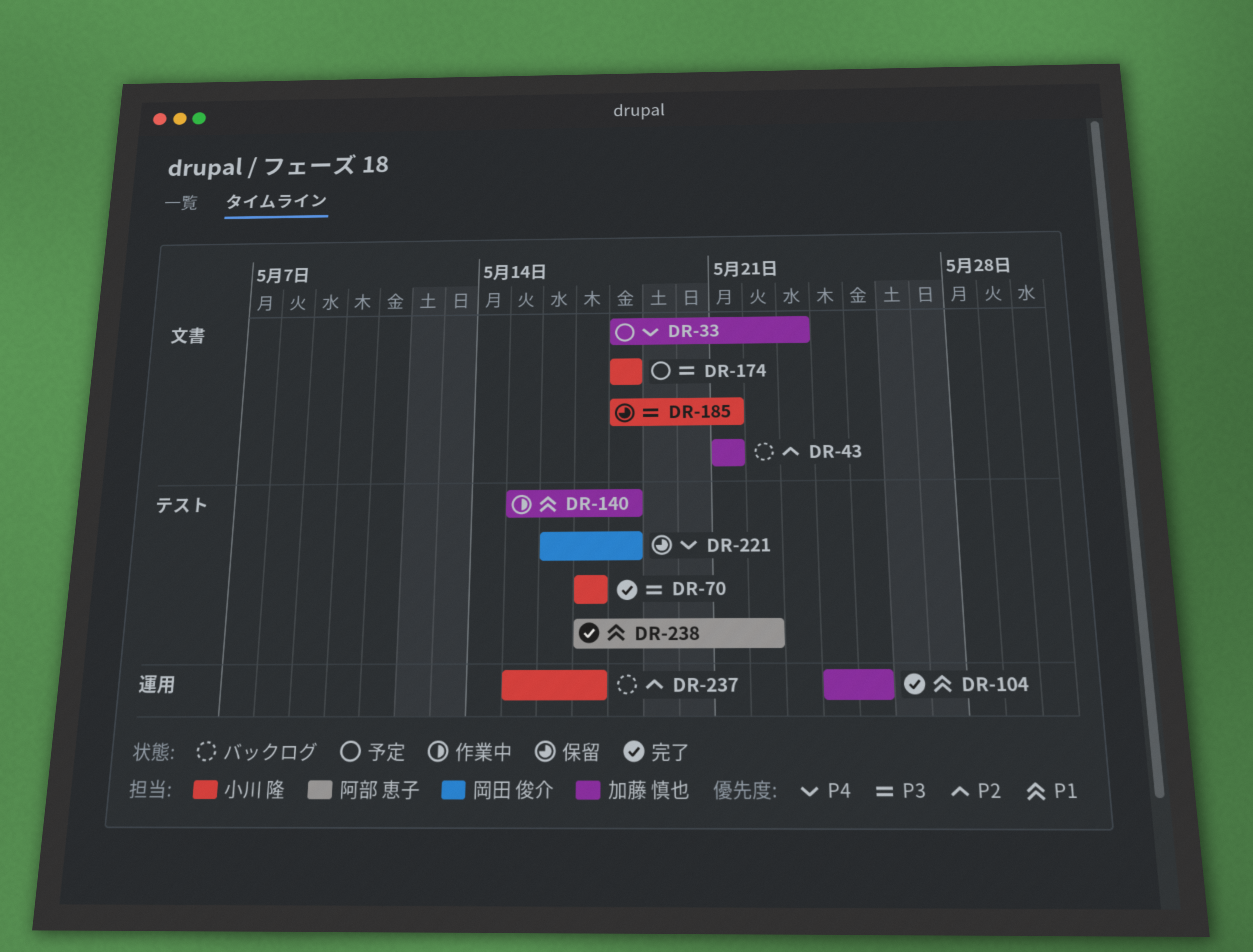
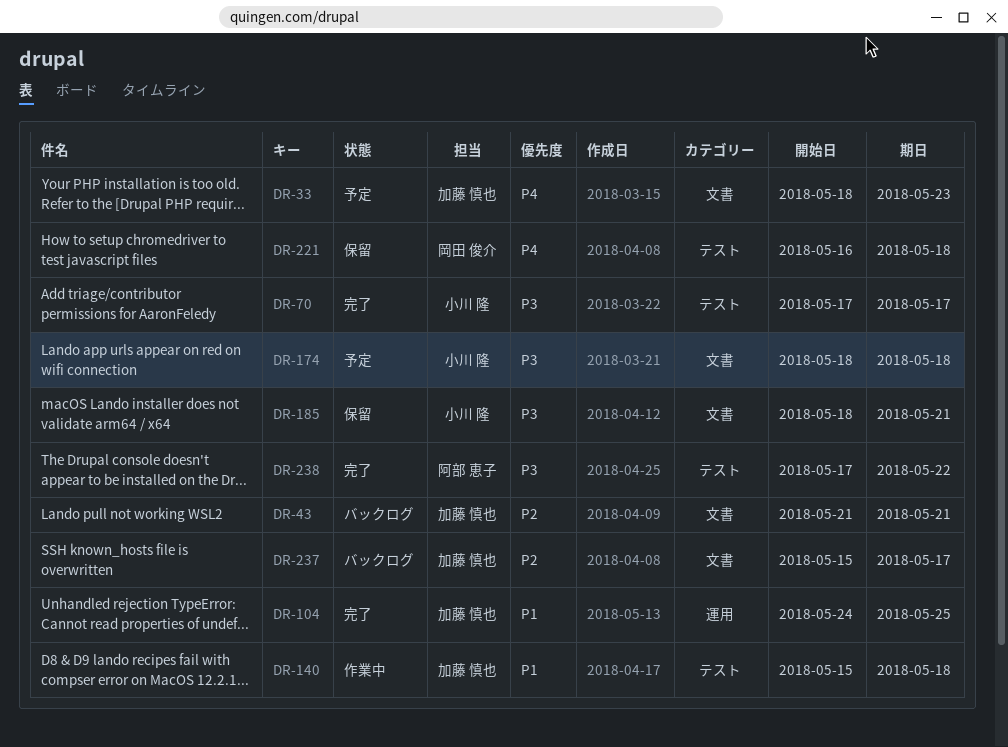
DR-237, owner: 小川 隆 -> 加藤 慎也
DR-237, label: 運用 -> 文書
DR-238, priority: P1 -> P3

